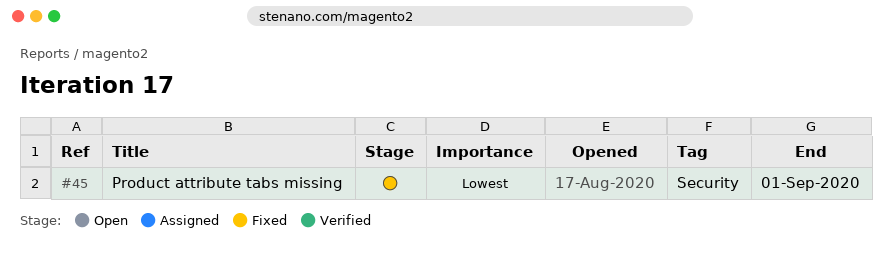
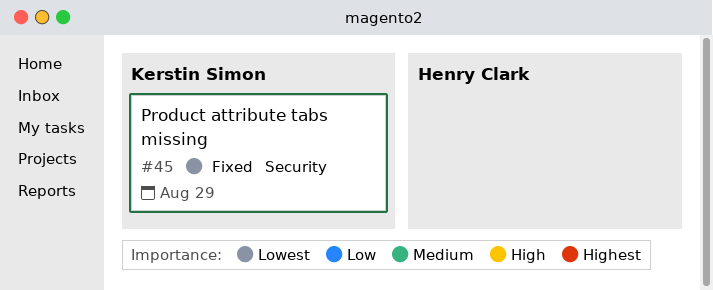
#45, due: Sep 1 -> Aug 29

